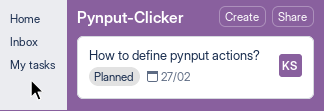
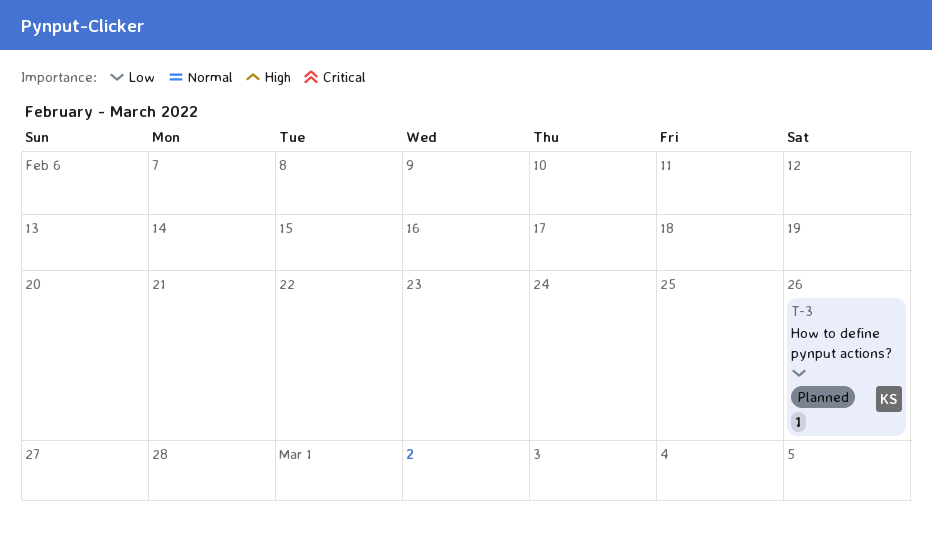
How to define pynput actions?, due: Feb 27 -> Feb 26

